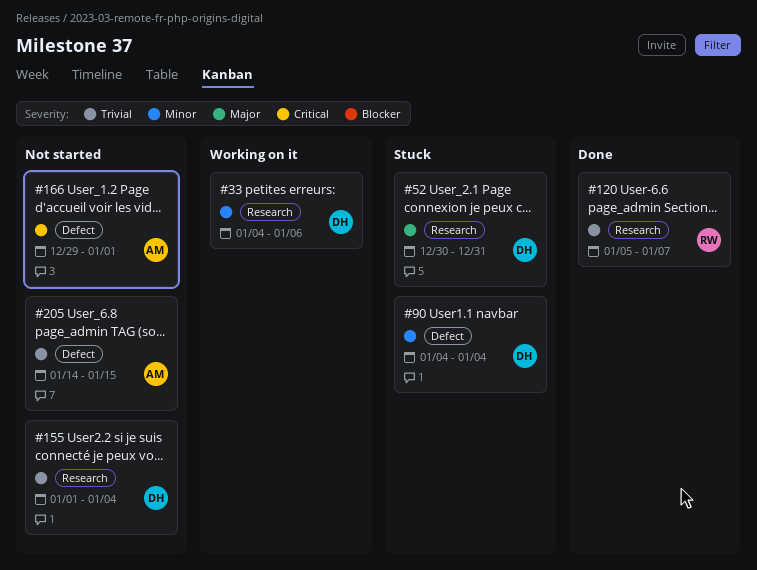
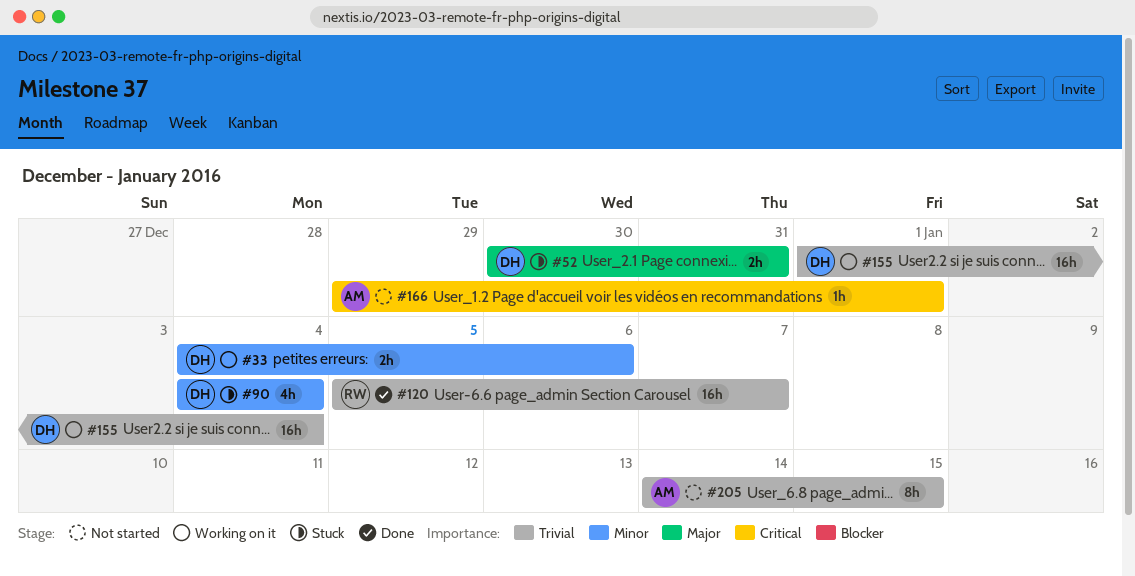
#155, status: Not started -> Working on it

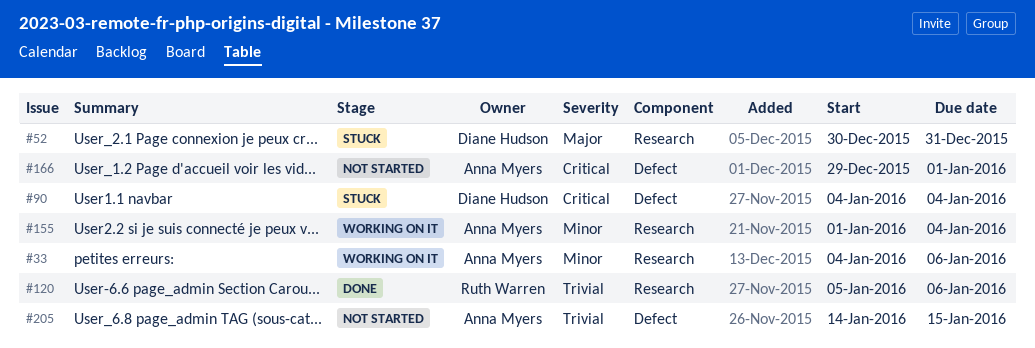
#33, owner: Diane Hudson -> Anna Myers
#90, priority: Minor -> Critical
#120, due: Jan 7 -> Jan 6
#155, owner: Diane Hudson -> Anna Myers
#155, priority: Trivial -> Minor

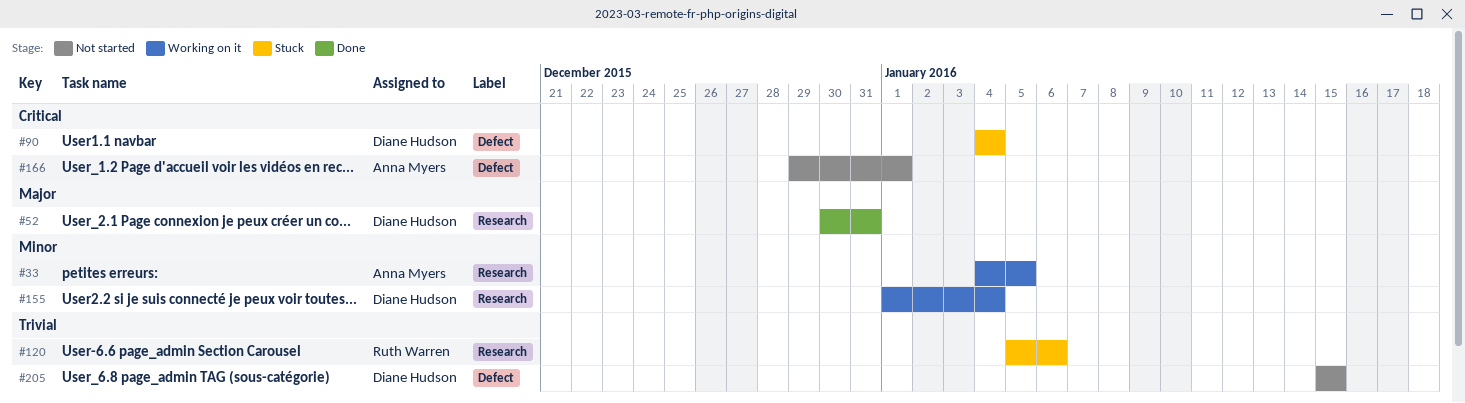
#33, due: Jan 6 -> Jan 5
#52, status: Stuck -> Done
#120, status: Done -> Stuck
#155, owner: Anna Myers -> Diane Hudson
#205, owner: Anna Myers -> Diane Hudson
#205, start: Jan 14 -> Jan 15

